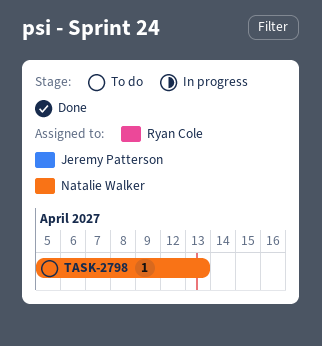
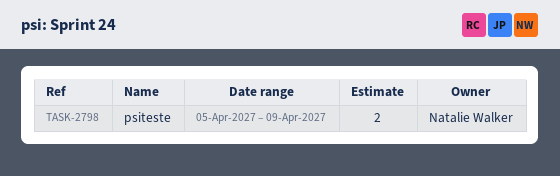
TASK-2798, estimate: 1 -> 2
TASK-2798, due: Apr 13 -> Apr 9

